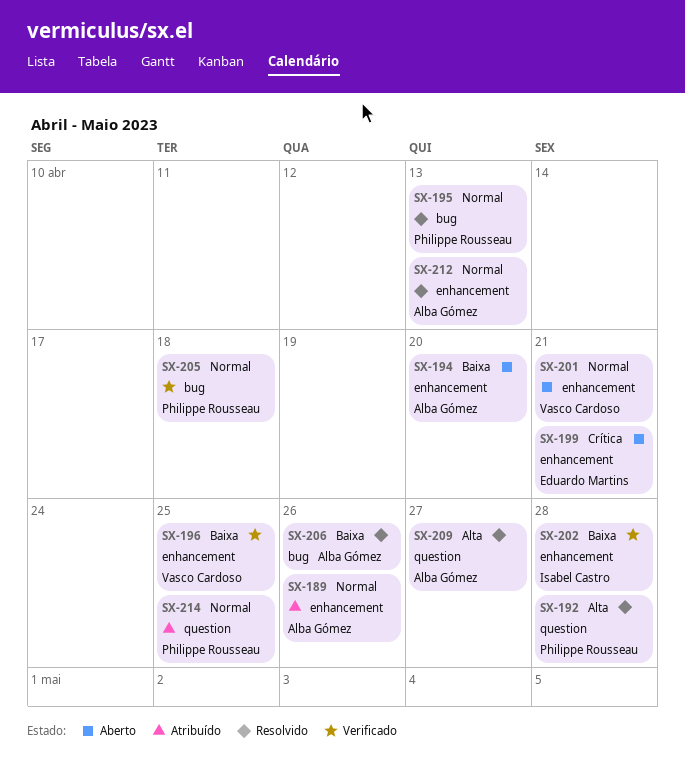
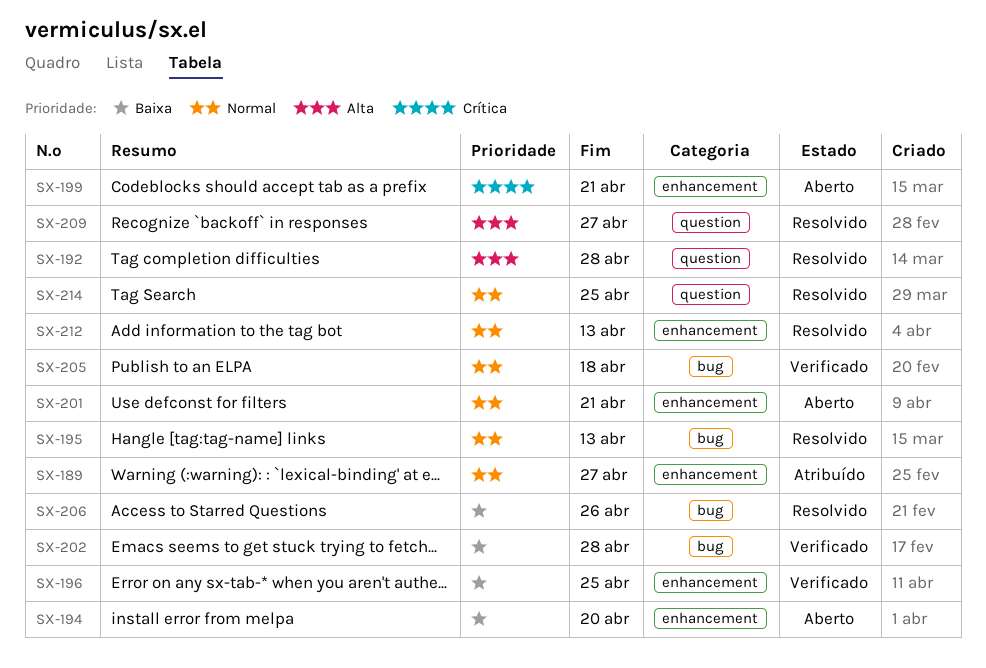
SX-189, due: Apr 26 -> Apr 27
SX-202, label: enhancement -> bug
SX-214, status: Atribuído -> Resolvido

